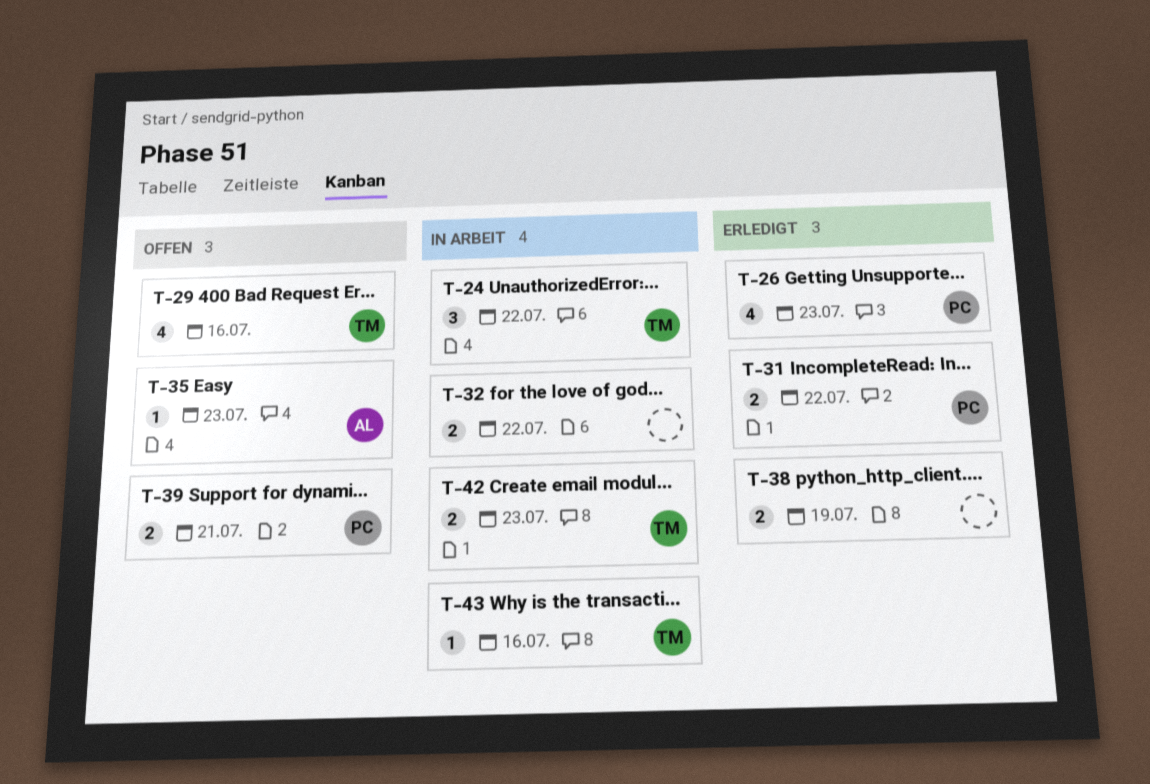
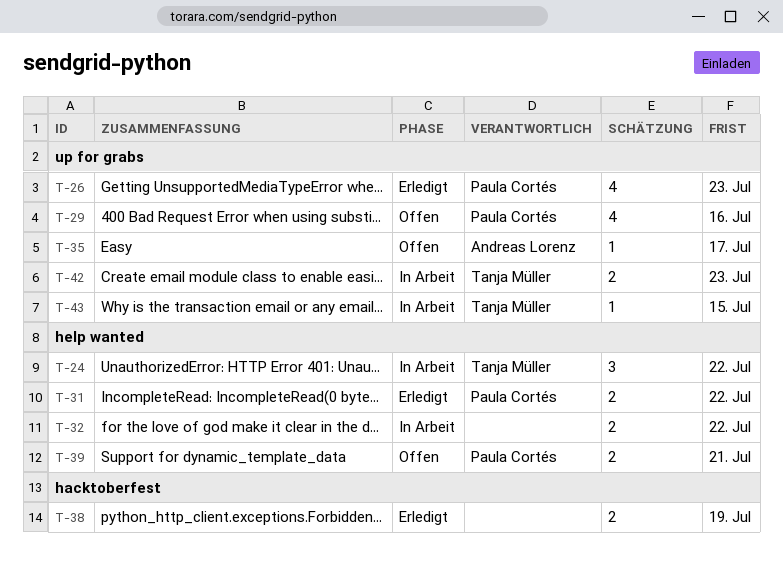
T-29, owner: Tanja Müller -> Paula Cortés
T-35, due: Jul 23 -> Jul 17
T-43, due: Jul 16 -> Jul 15

